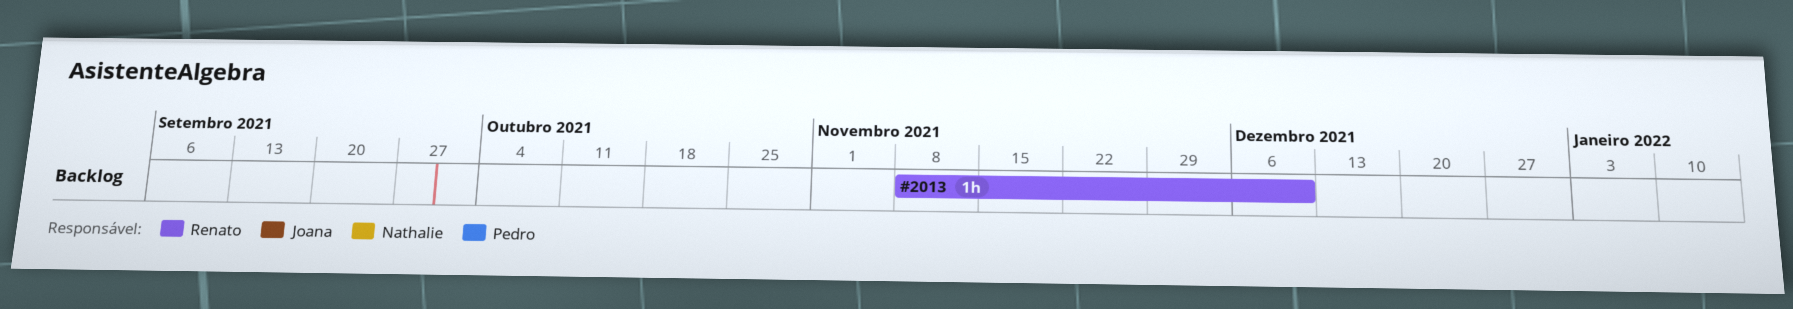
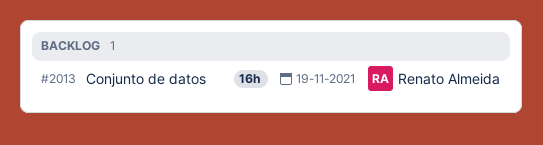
#2013, estimate: 1h -> 16h
#2013, due: Dec 10 -> Nov 19

